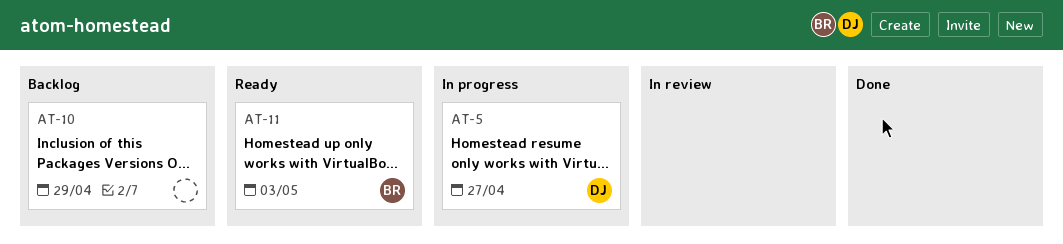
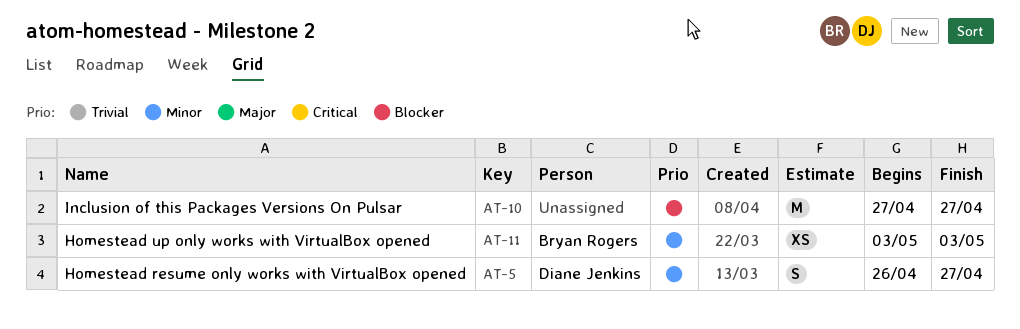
AT-10, due: Apr 29 -> Apr 27

